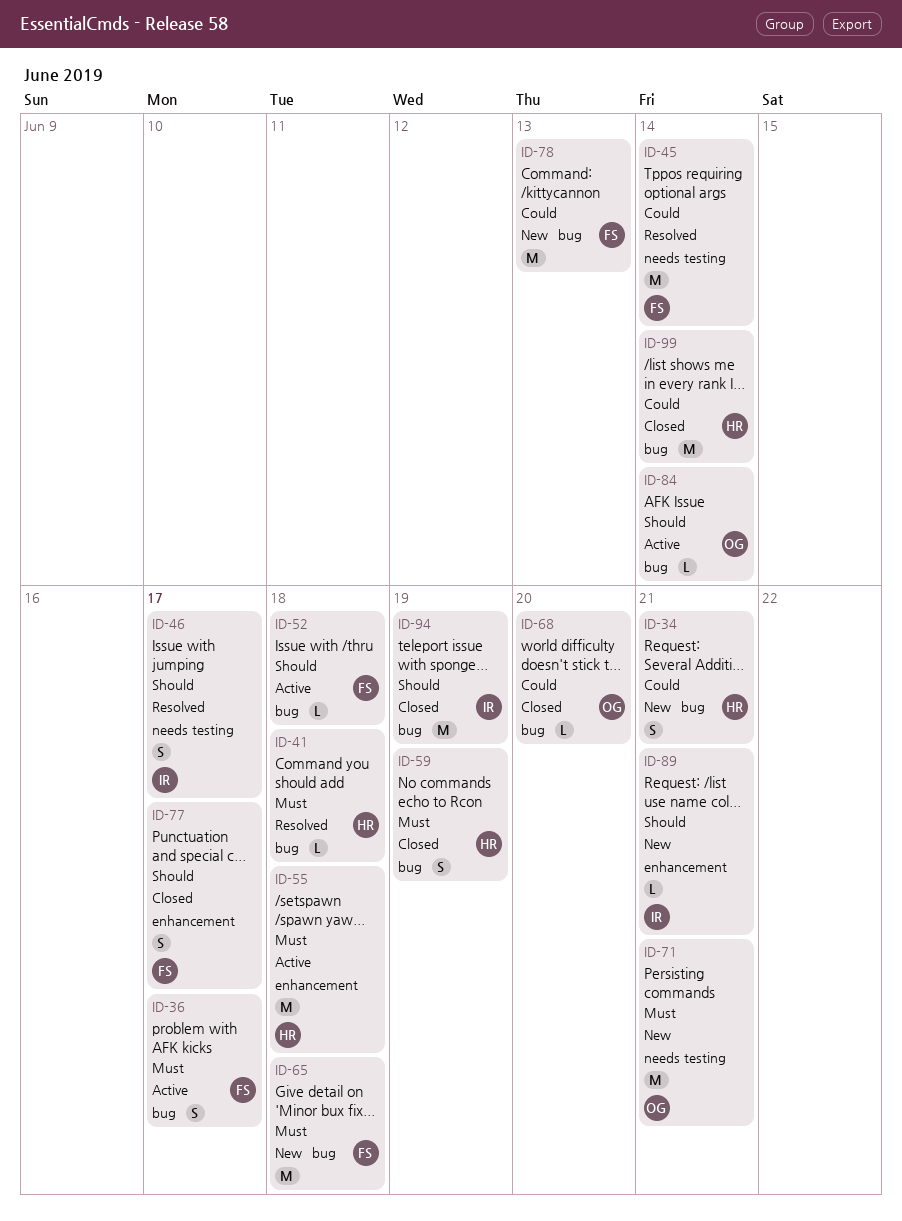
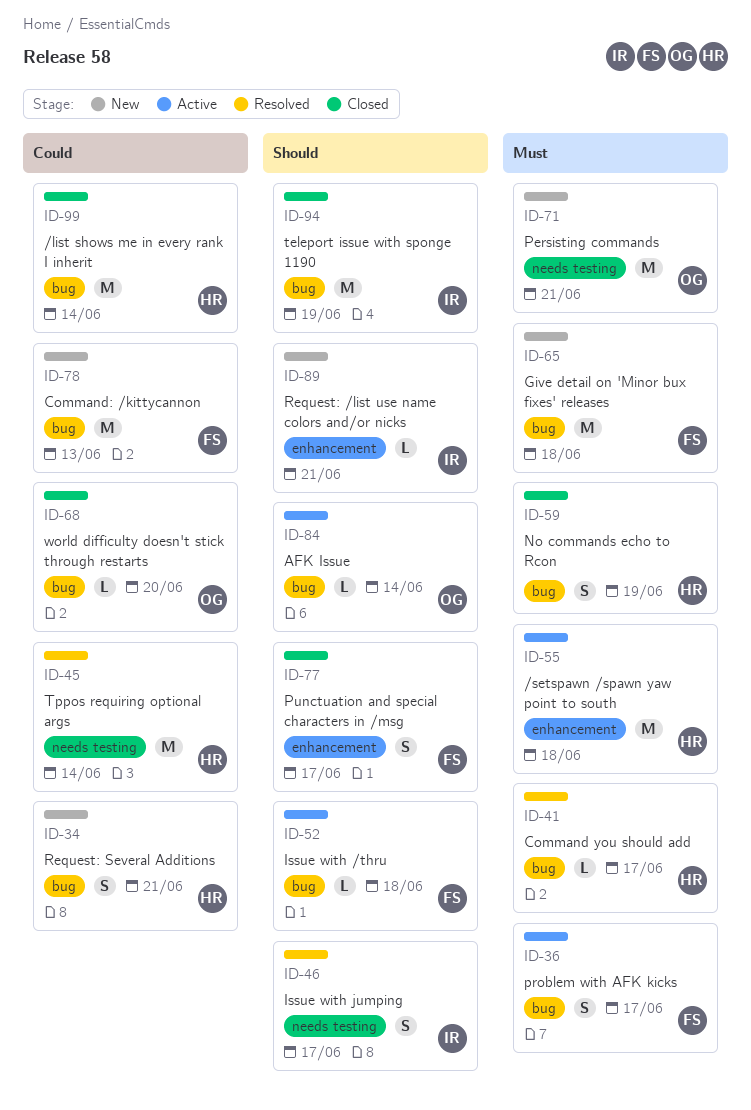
ID-41, due: Jun 18 -> Jun 17
ID-45, owner: FS -> HR

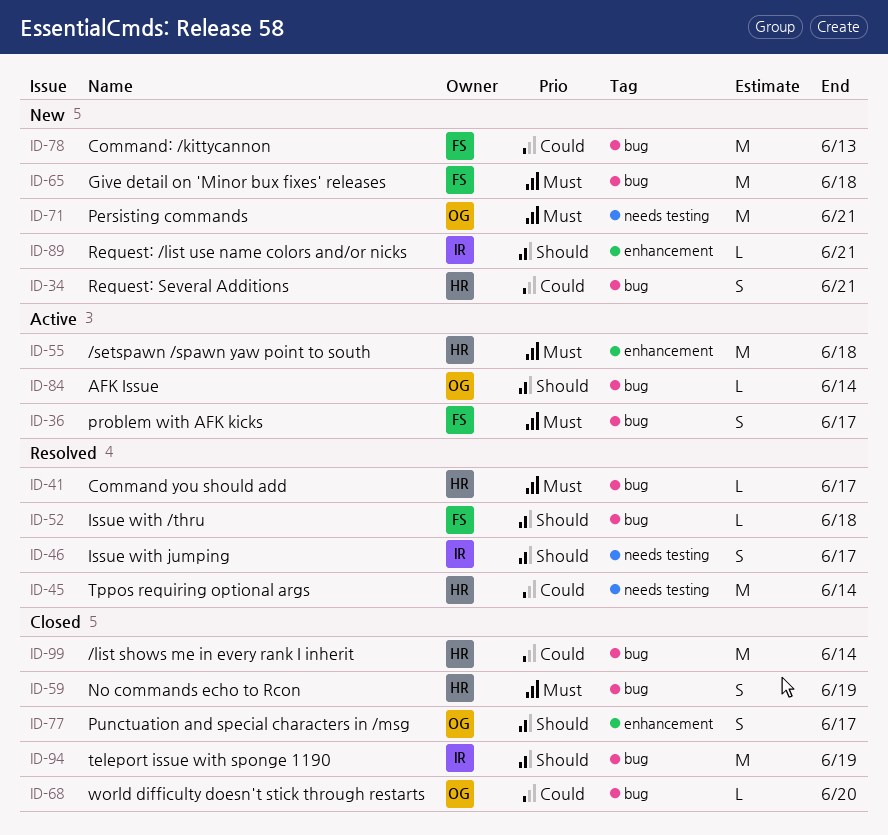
ID-52, status: Active -> Resolved
ID-77, owner: FS -> OG

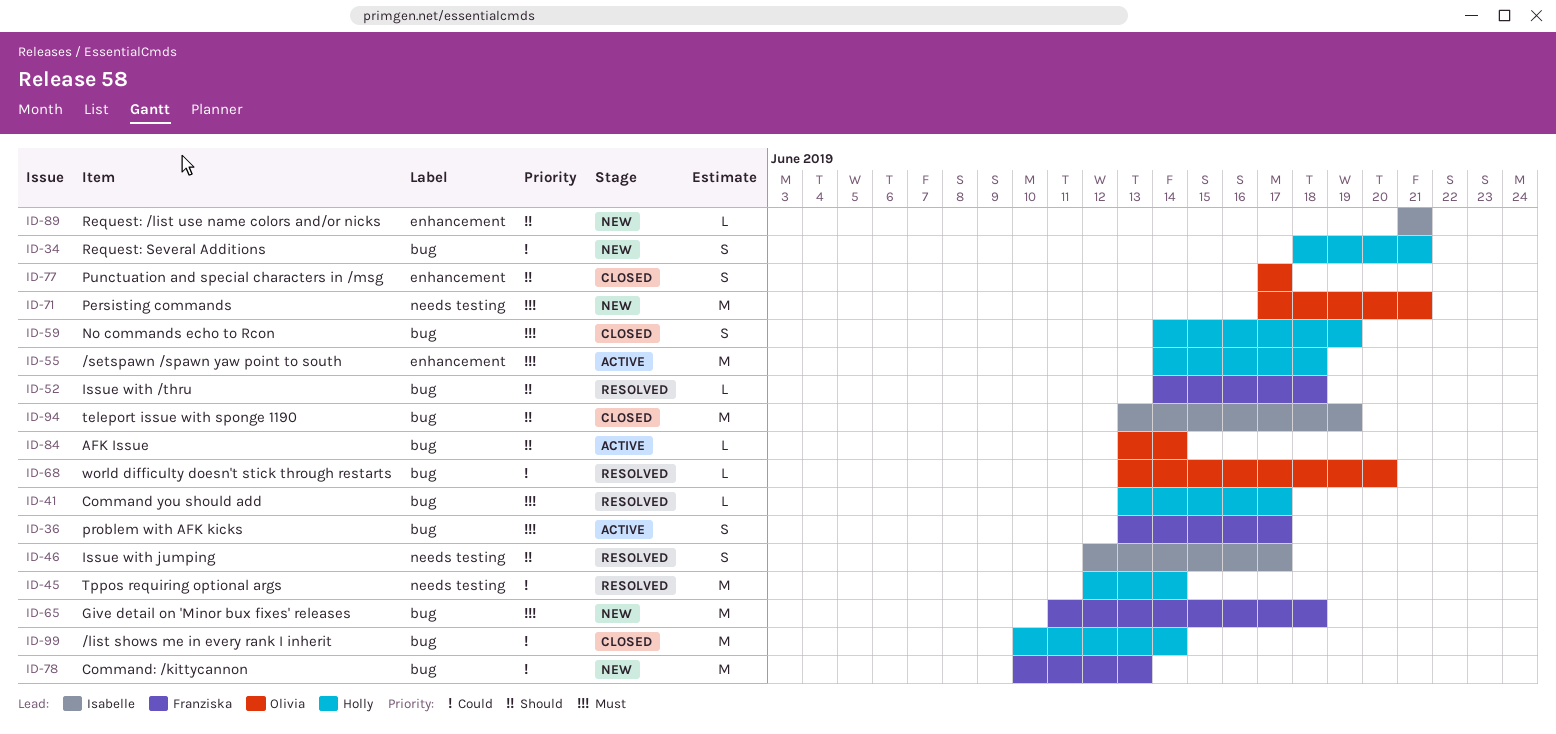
ID-68, status: Closed -> Resolved

